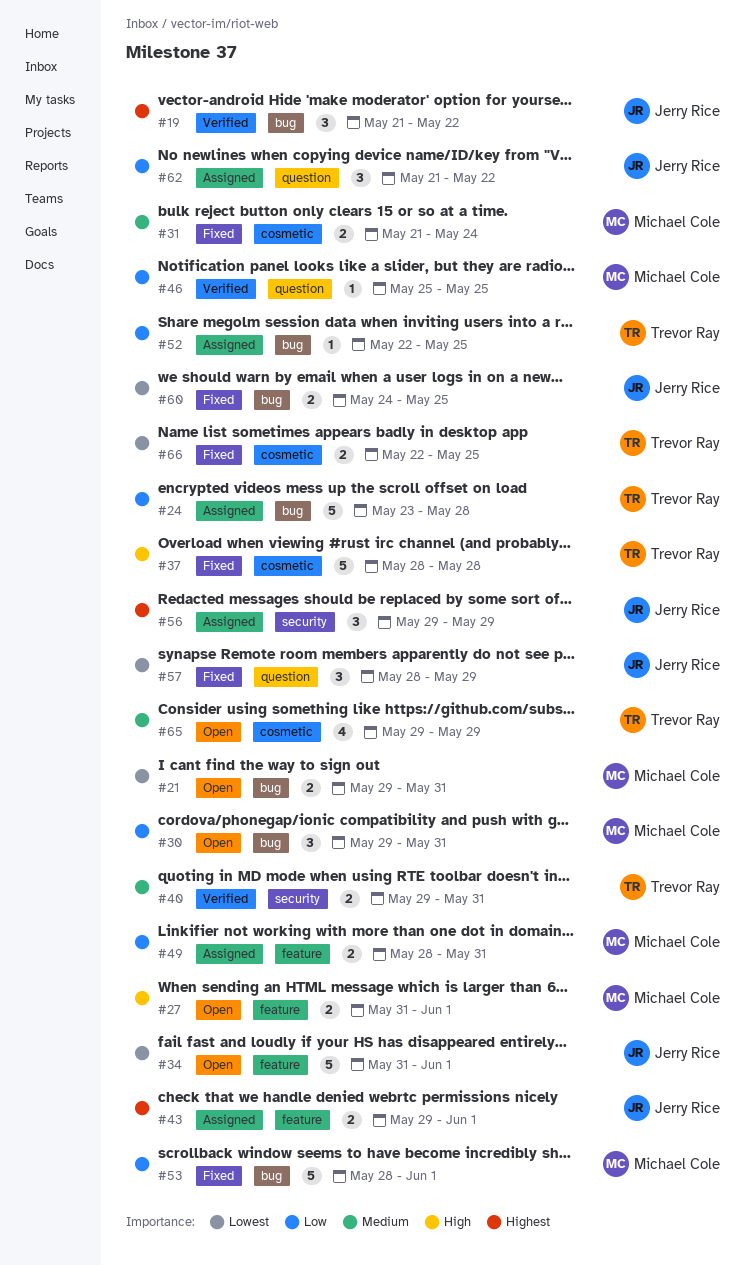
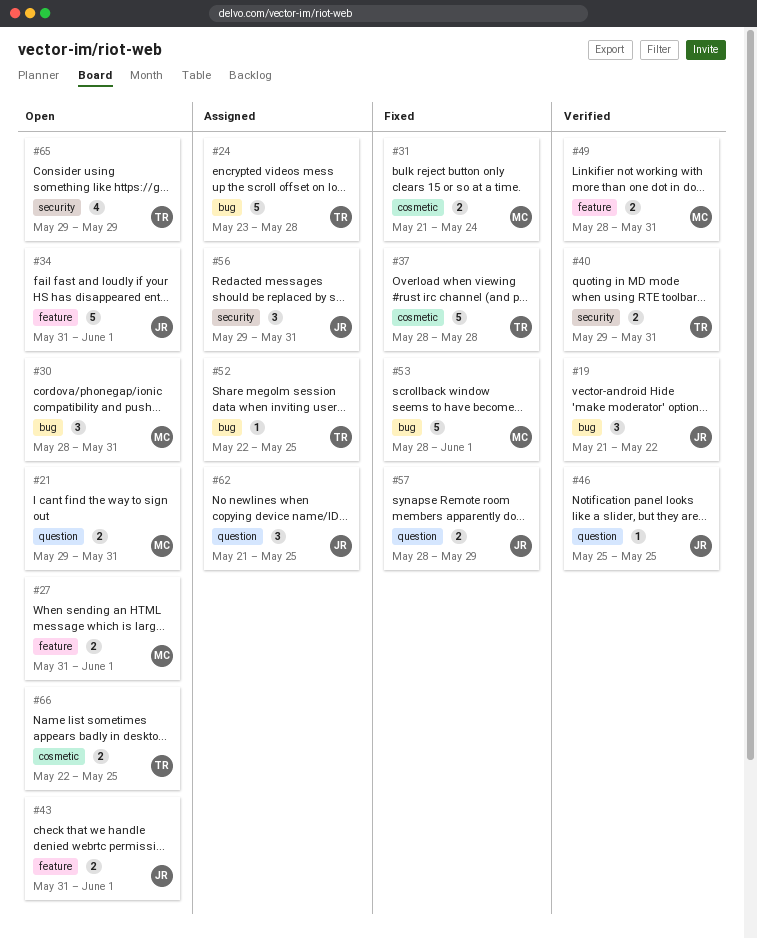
#21, label: bug -> question
#30, start: May 29 -> May 28
#43, status: Assigned -> Open
#43, start: May 29 -> May 31
#46, owner: Michael Cole -> Jerry Rice
#49, status: Assigned -> Verified
#56, due: May 29 -> May 31
#57, estimate: 3 -> 2
#60: present -> none
#62, due: May 22 -> May 25
#65, label: cosmetic -> security
#66, status: Fixed -> Open

